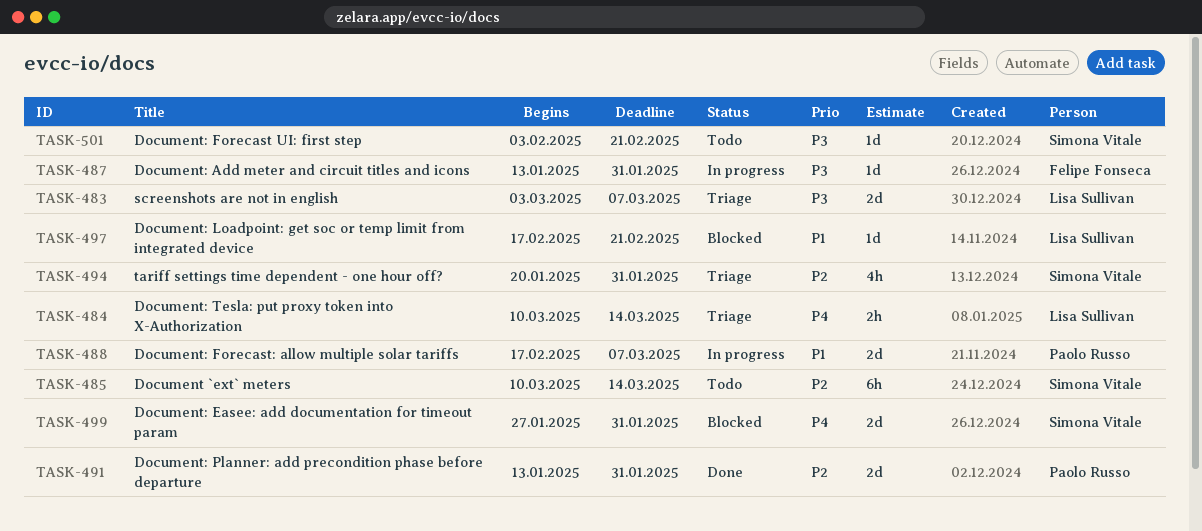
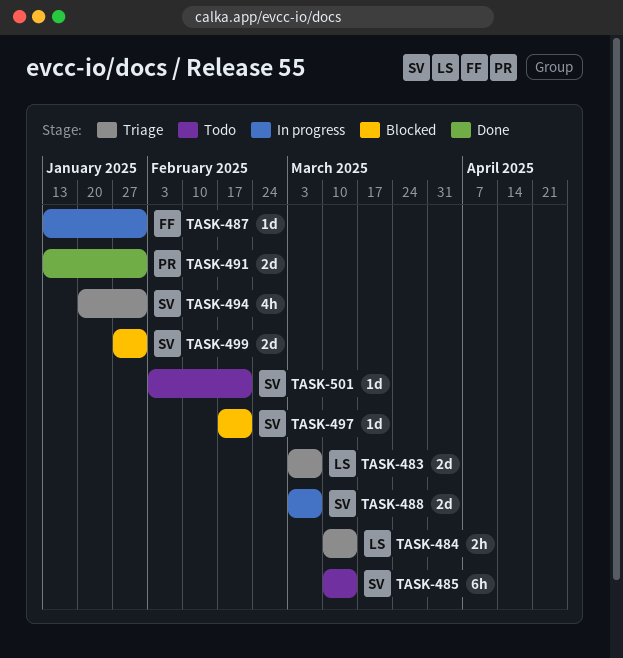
TASK-488, owner: Paolo Russo -> Simona Vitale
TASK-488, start: Feb 17 -> Mar 3
TASK-497, owner: Lisa Sullivan -> Simona Vitale

